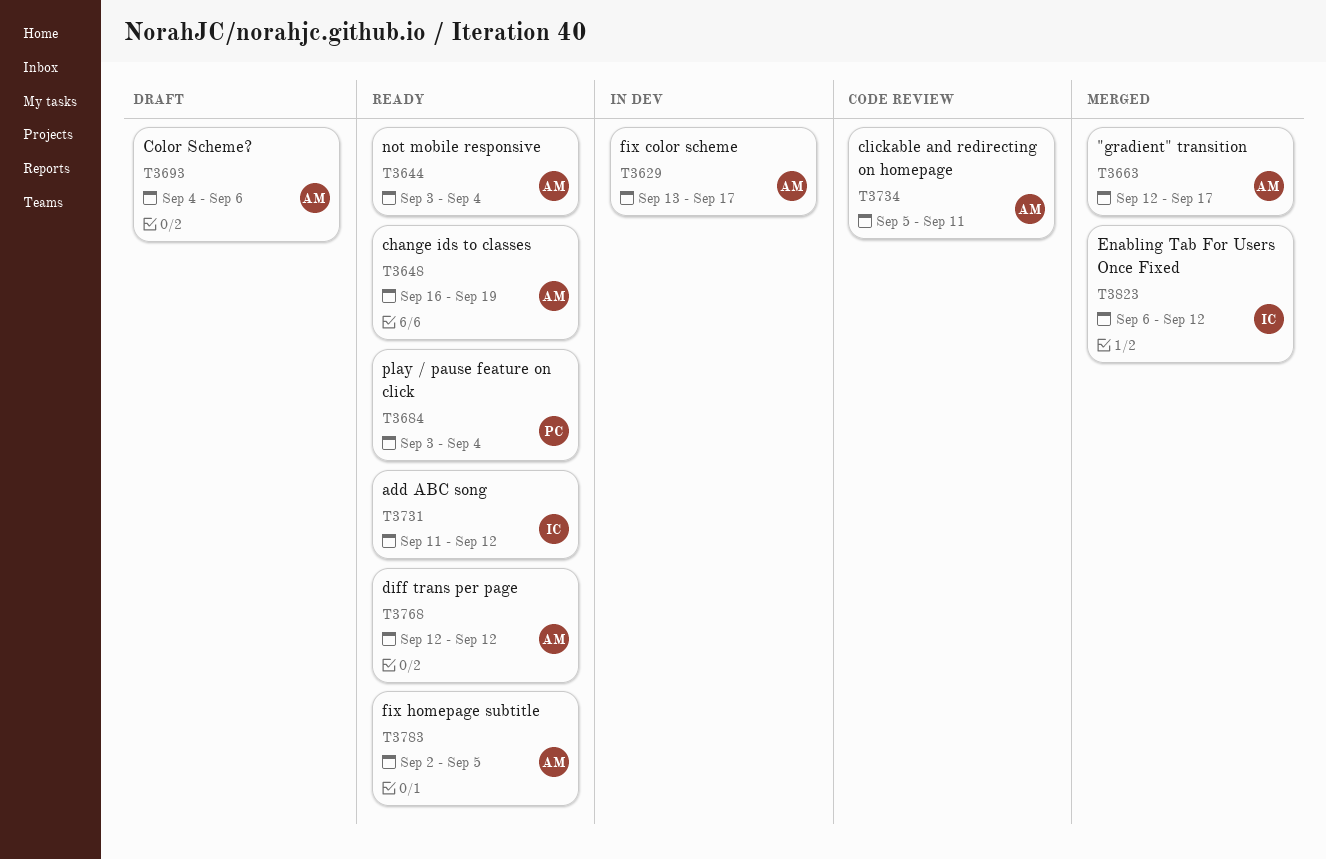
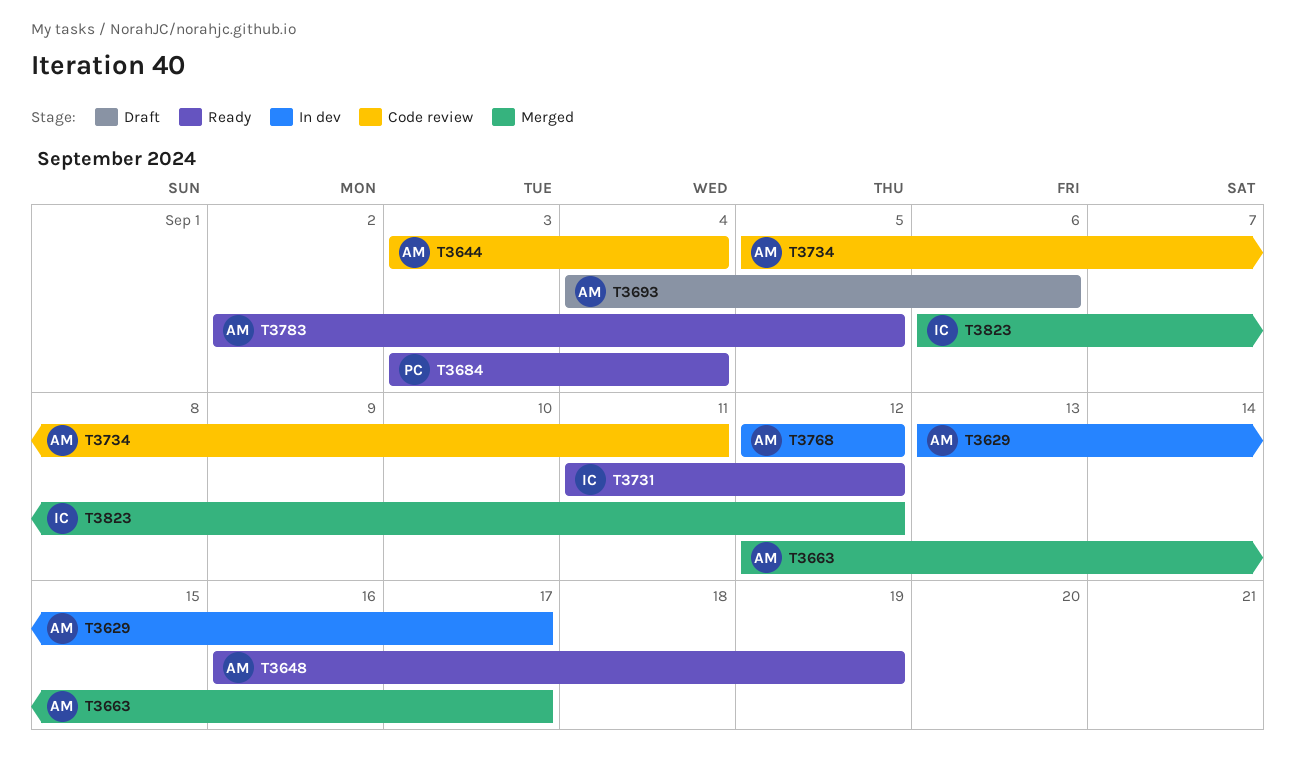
T3644, status: Ready -> Code review
T3768, status: Ready -> In dev

